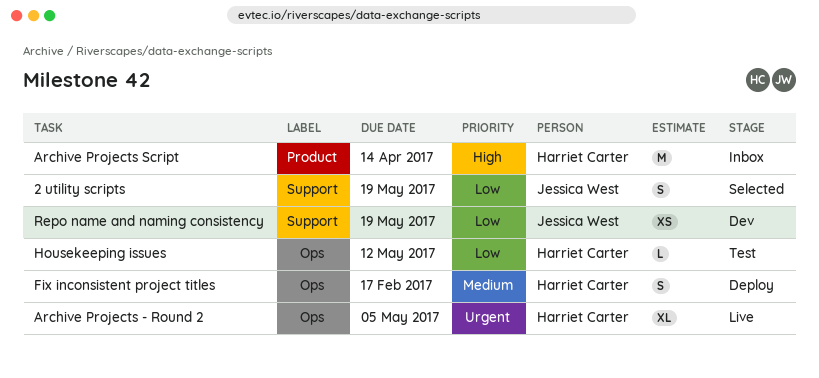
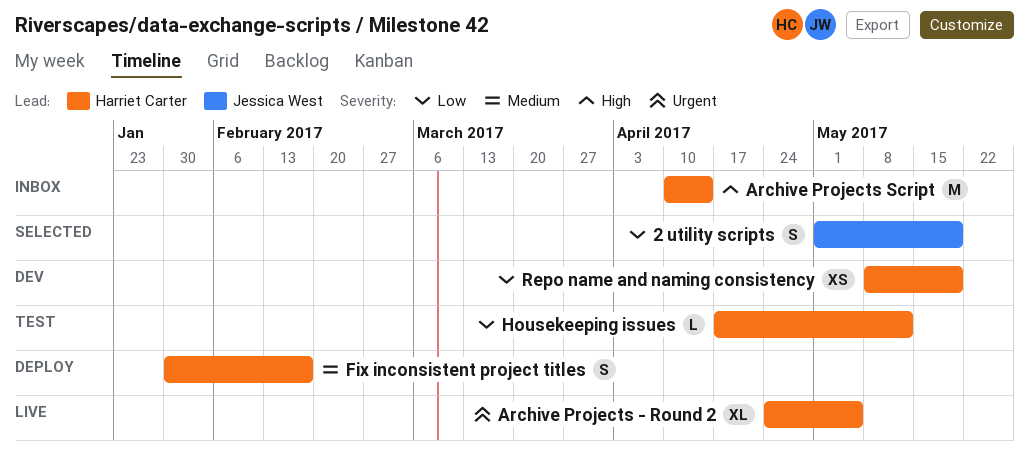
Repo name and naming consistency, owner: Jessica West -> Harriet Carter

